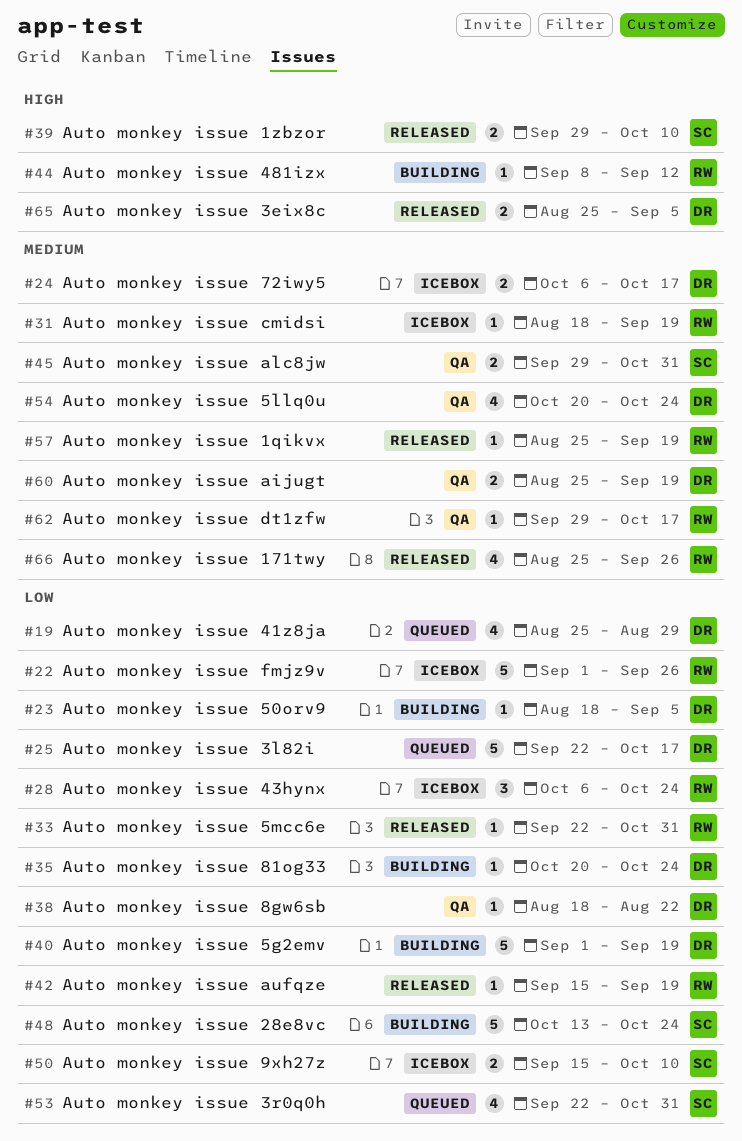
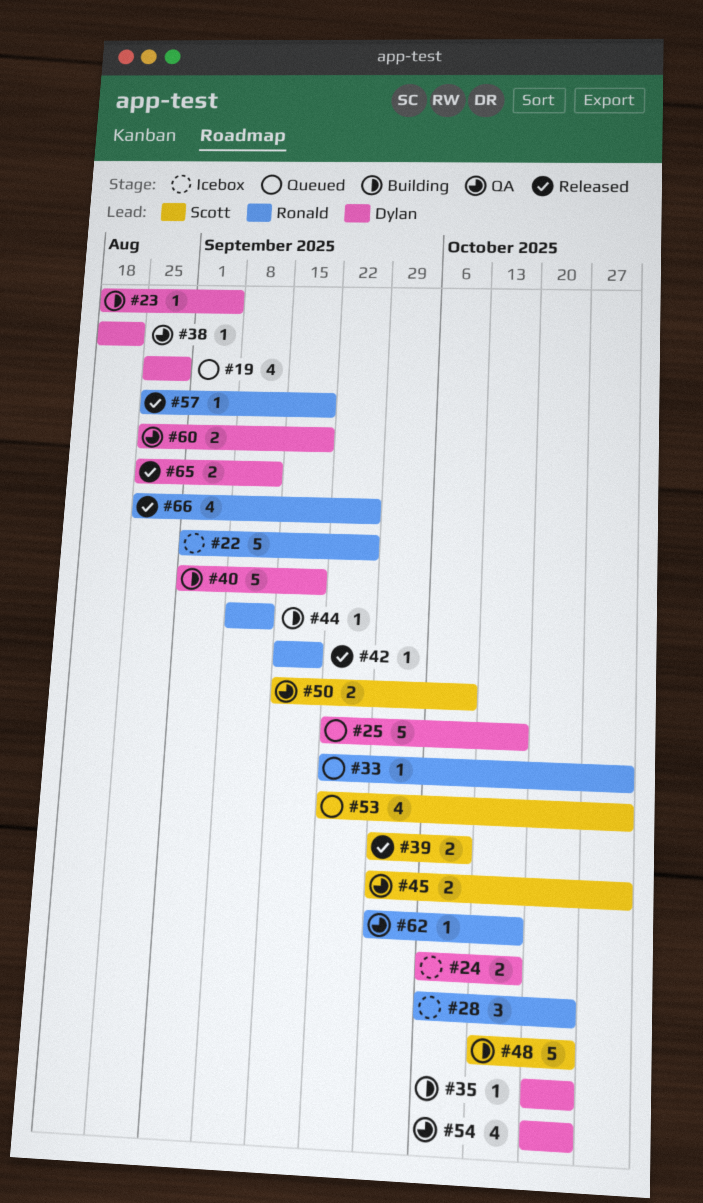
#31: present -> none
#33, status: Released -> Queued
#50, status: Icebox -> QA
#65, due: Sep 5 -> Sep 12

